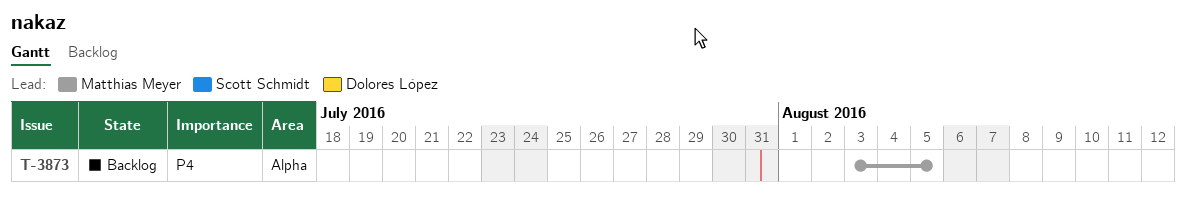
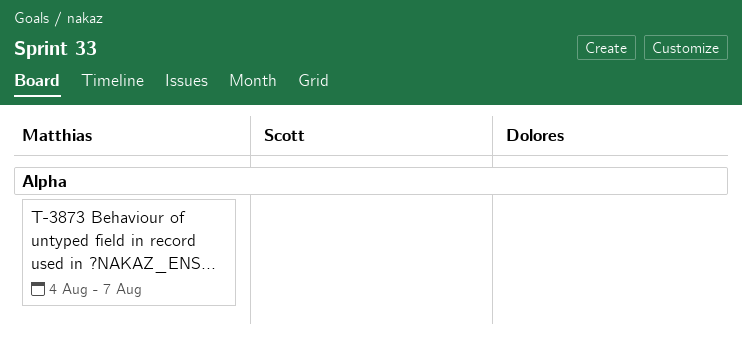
T-3873, start: Aug 3 -> Aug 4
T-3873, due: Aug 5 -> Aug 7

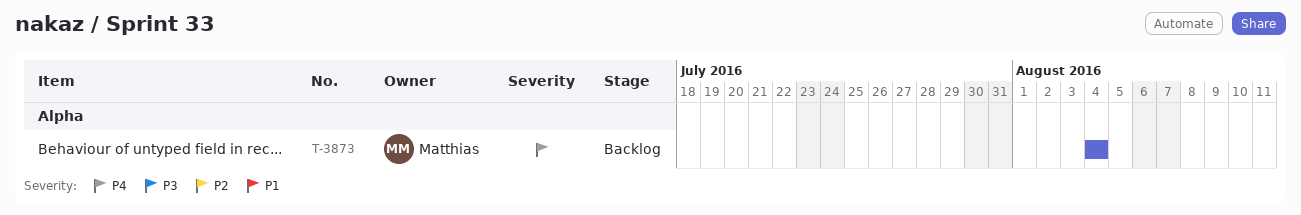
T-3873, due: Aug 7 -> Aug 4

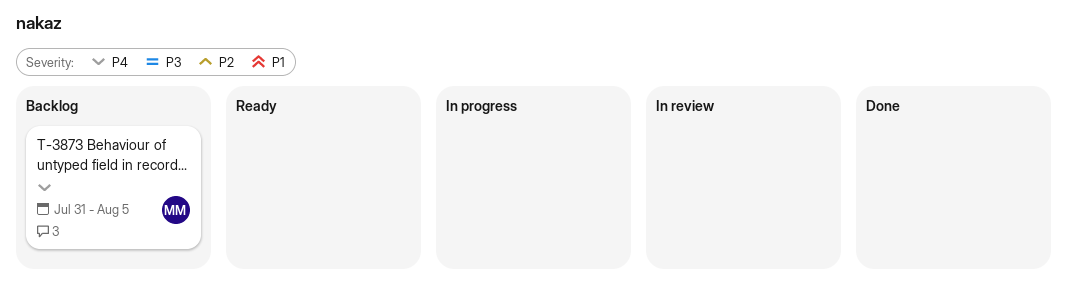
T-3873, start: Aug 4 -> Jul 31
T-3873, due: Aug 4 -> Aug 5

